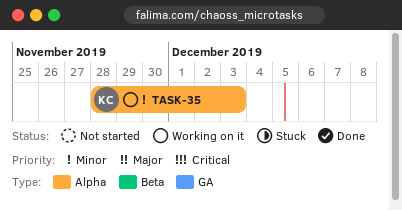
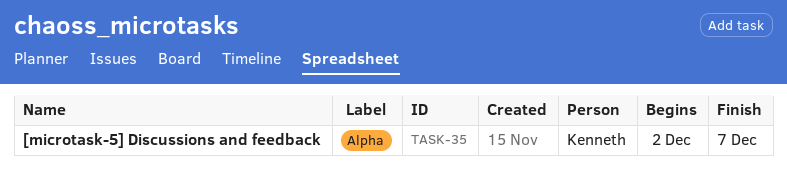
TASK-35, start: Nov 28 -> Dec 2
TASK-35, due: Dec 3 -> Dec 7

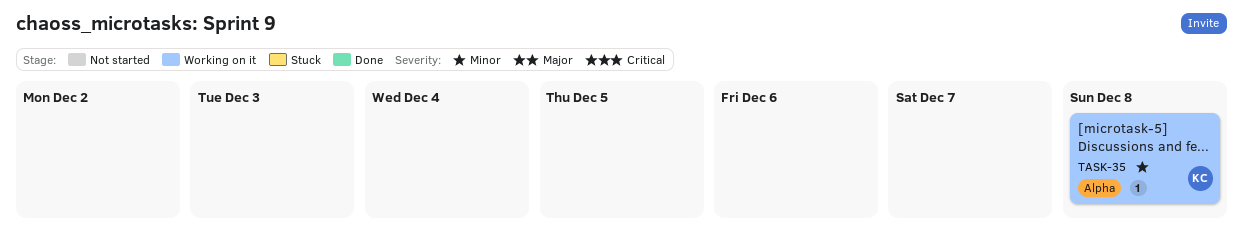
TASK-35, due: Dec 7 -> Dec 8

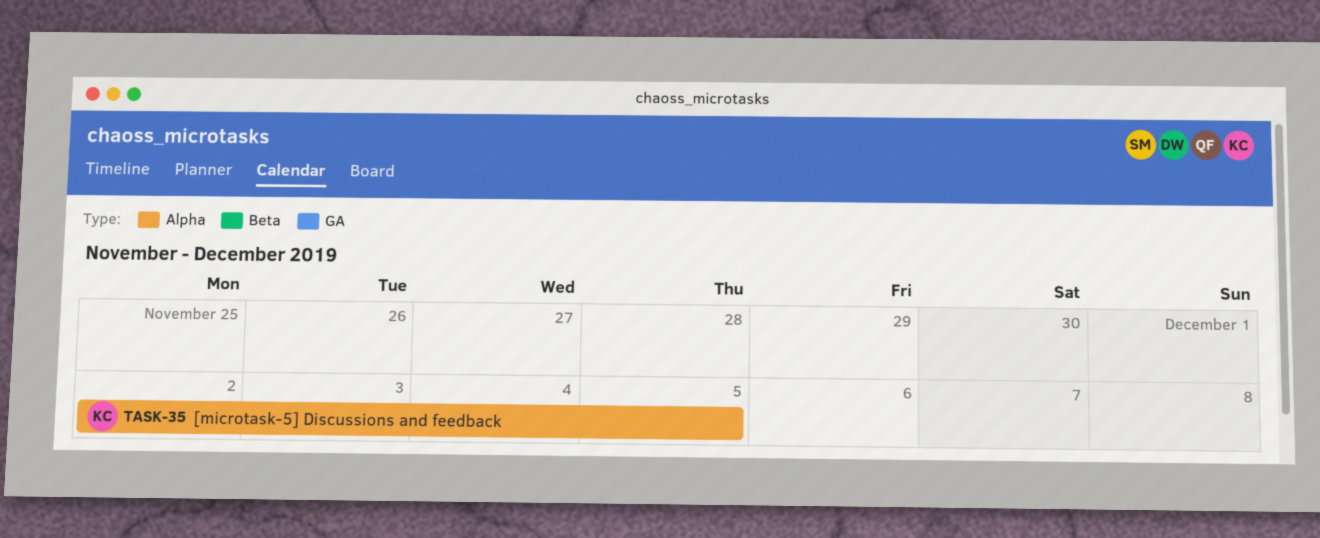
TASK-35, due: Dec 8 -> Dec 5

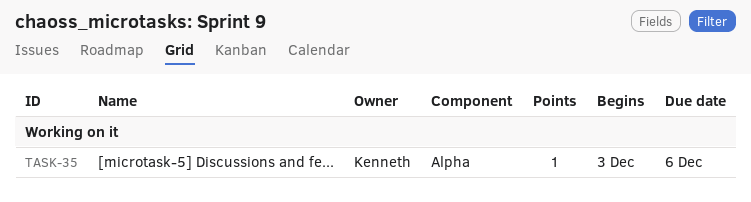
TASK-35, start: Dec 2 -> Dec 3
TASK-35, due: Dec 5 -> Dec 6

